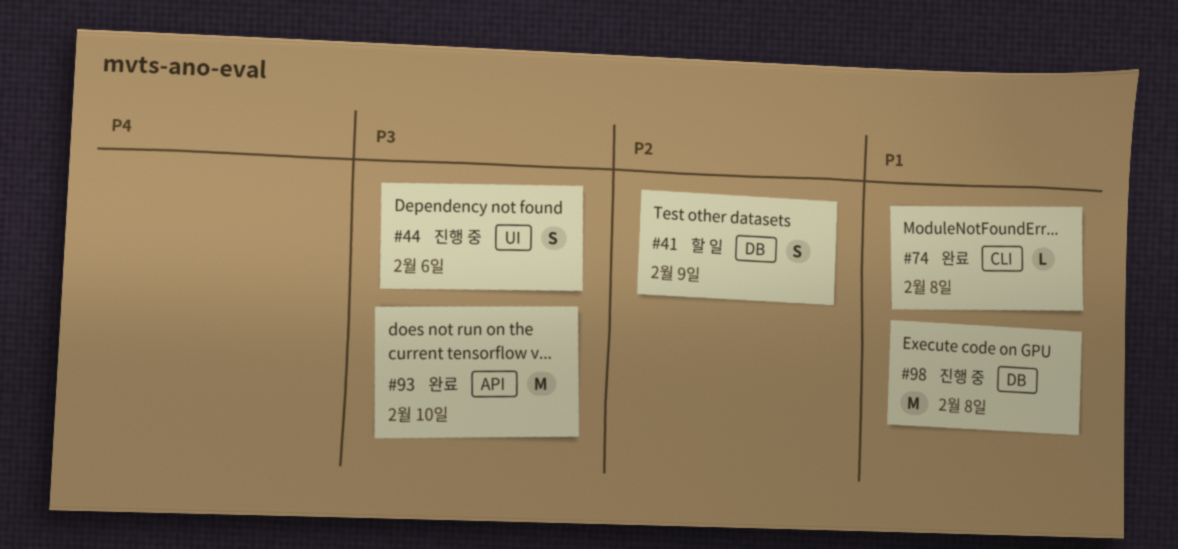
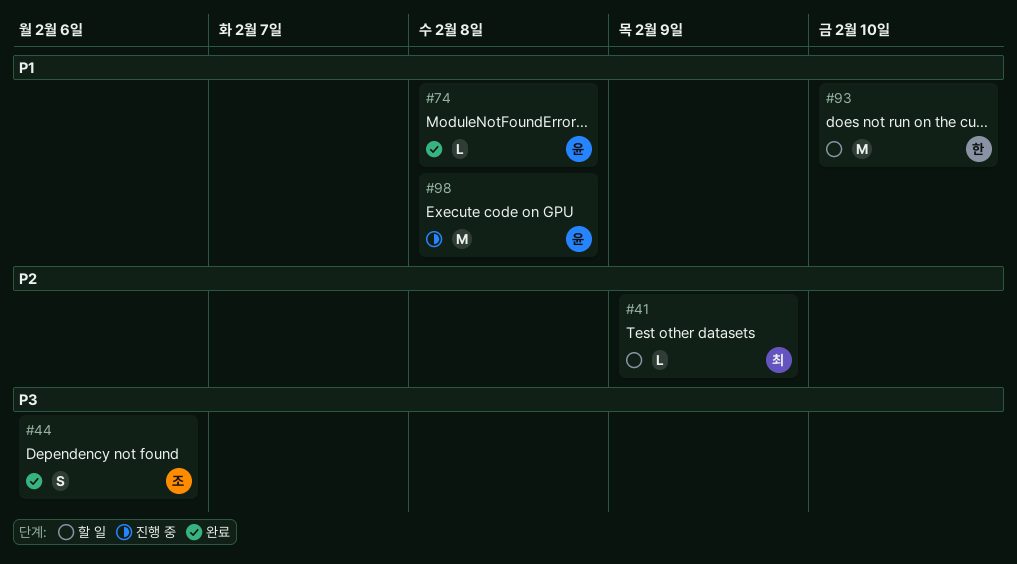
#41, estimate: S -> L
#44, status: 진행 중 -> 완료
#93, status: 완료 -> 할 일
#93, priority: P3 -> P1

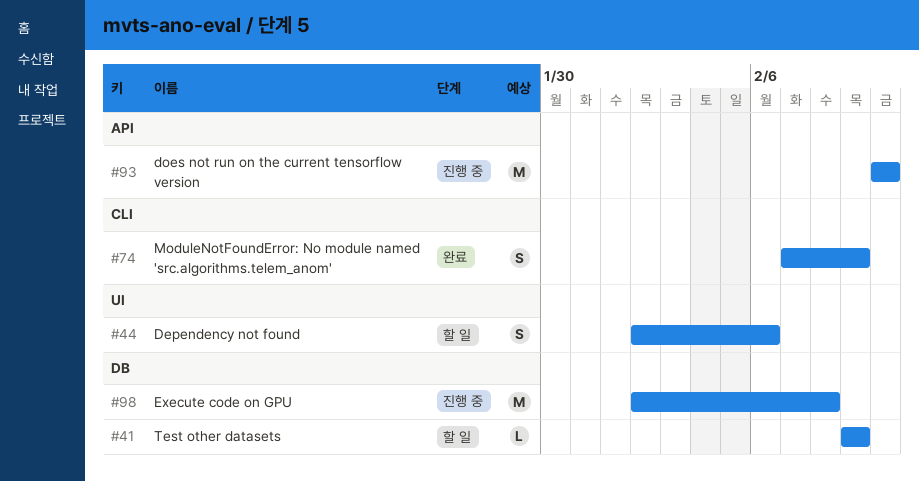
#44, status: 완료 -> 할 일
#74, estimate: L -> S
#74, due: Feb 8 -> Feb 9
#93, status: 할 일 -> 진행 중

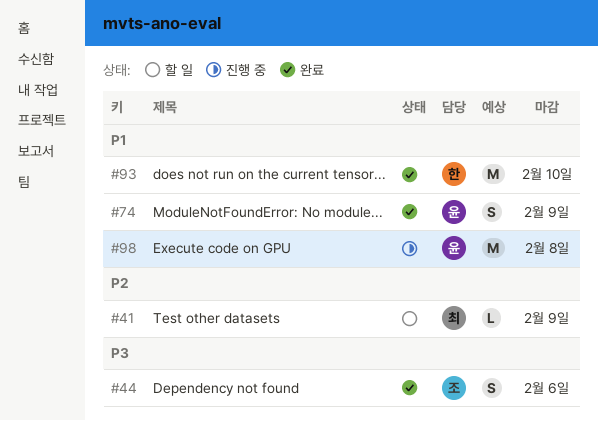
#44, status: 할 일 -> 완료
#93, status: 진행 중 -> 완료

